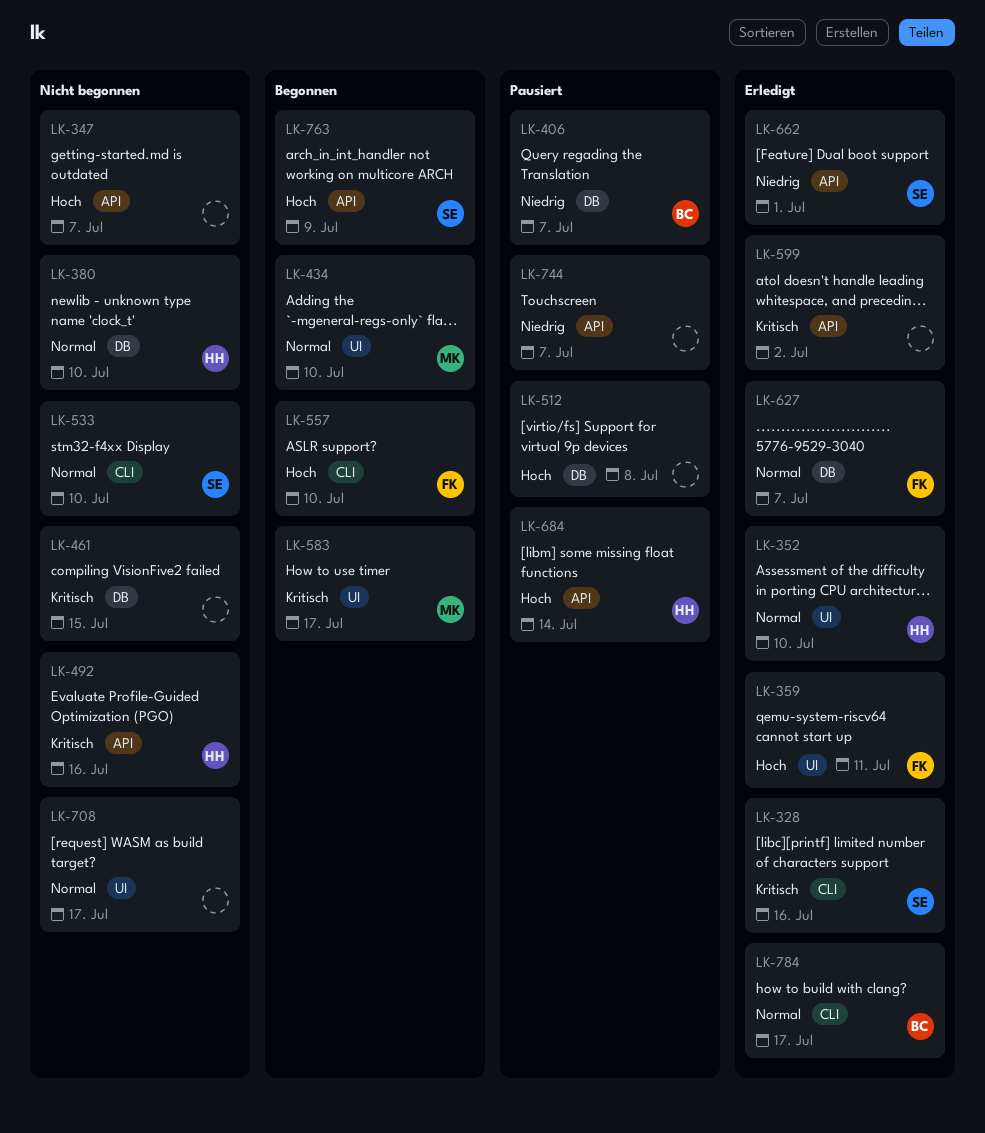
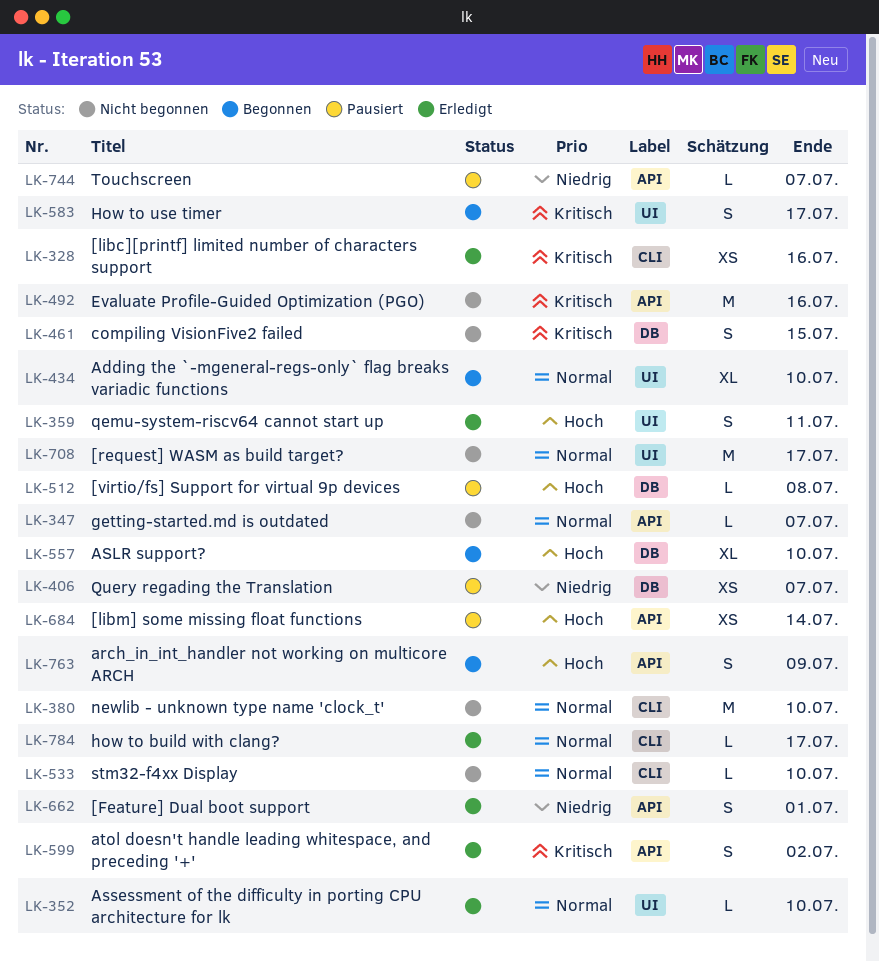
LK-347, priority: Hoch -> Normal
LK-380, label: DB -> CLI
LK-557, label: CLI -> DB
LK-627: present -> none

